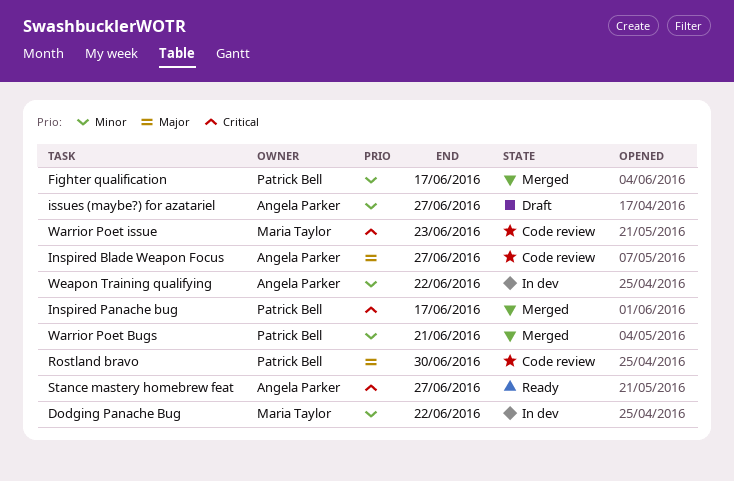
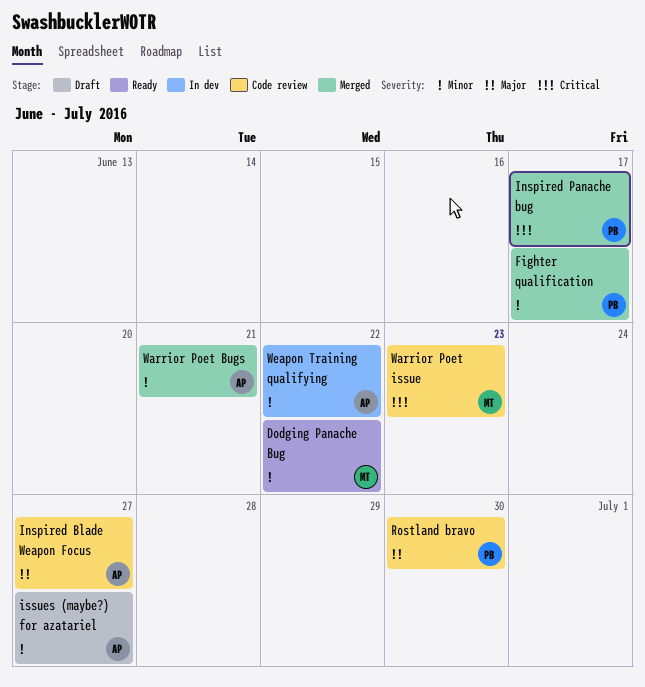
Dodging Panache Bug, status: In dev -> Ready
Stance mastery homebrew feat: present -> none
Warrior Poet Bugs, owner: Patrick Bell -> Angela Parker

